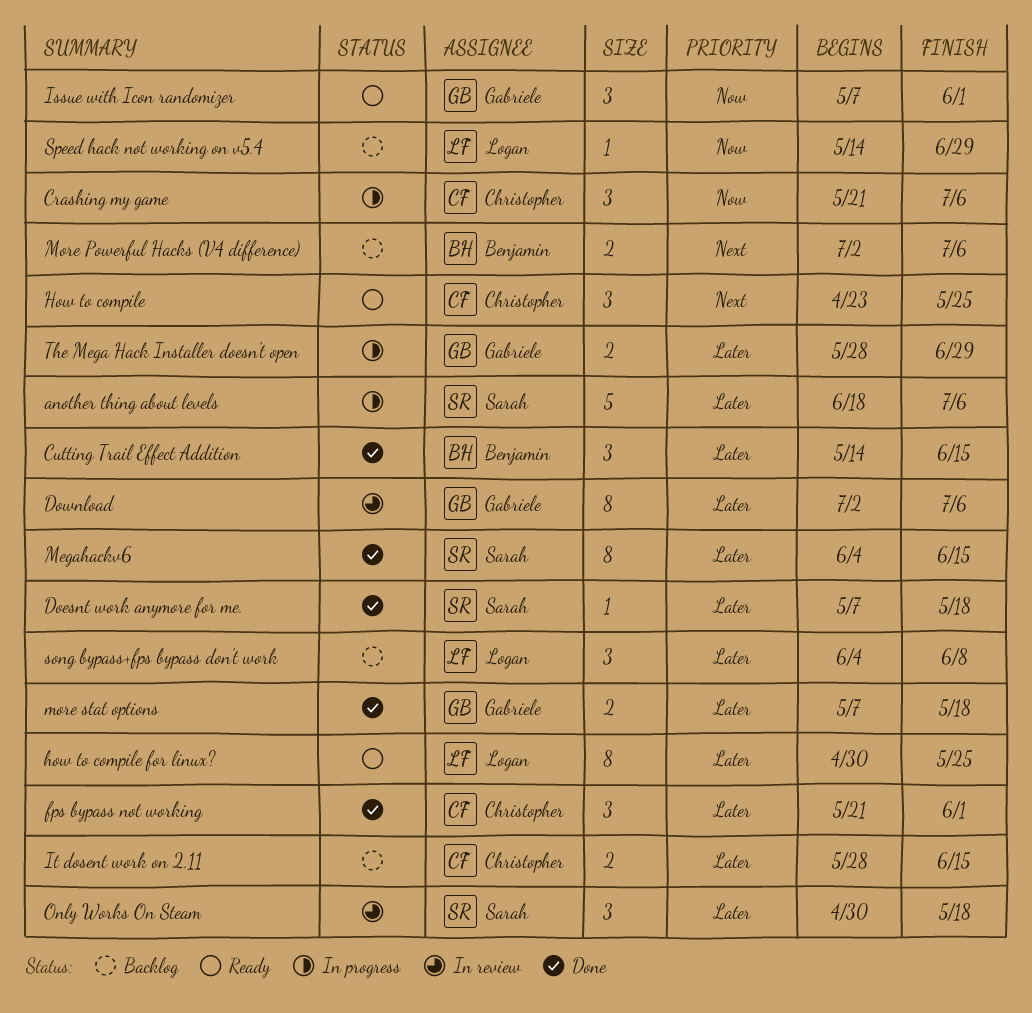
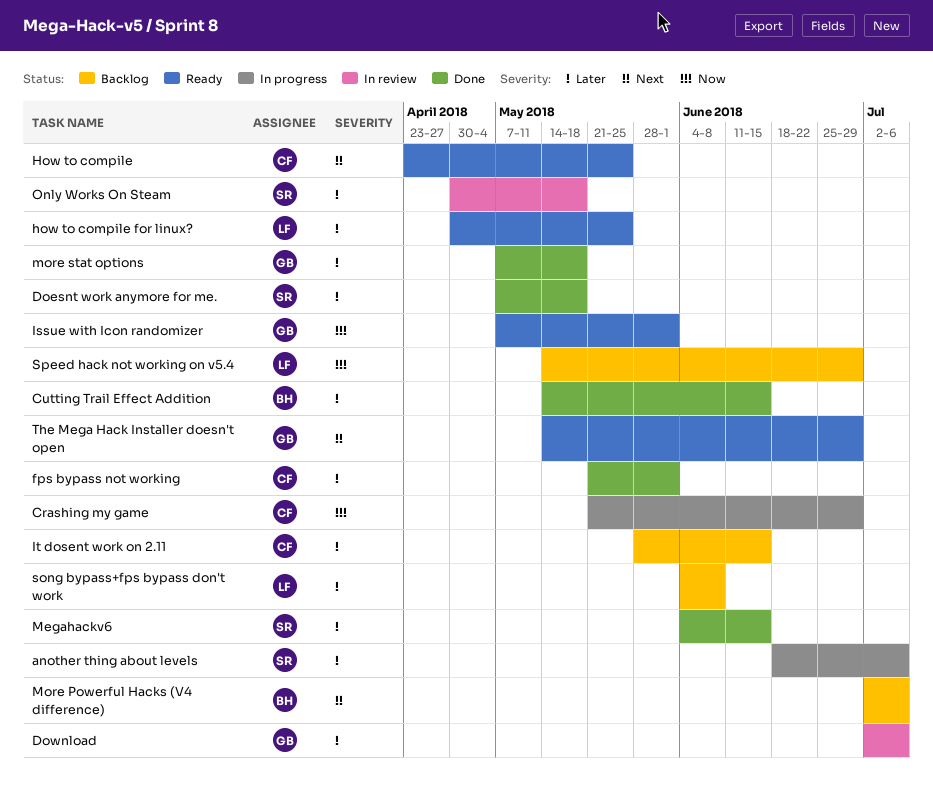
Crashing my game, due: Jul 6 -> Jun 29
The Mega Hack Installer doesn't open, status: In progress -> Ready
The Mega Hack Installer doesn't open, priority: Later -> Next
The Mega Hack Installer doesn't open, start: May 28 -> May 14

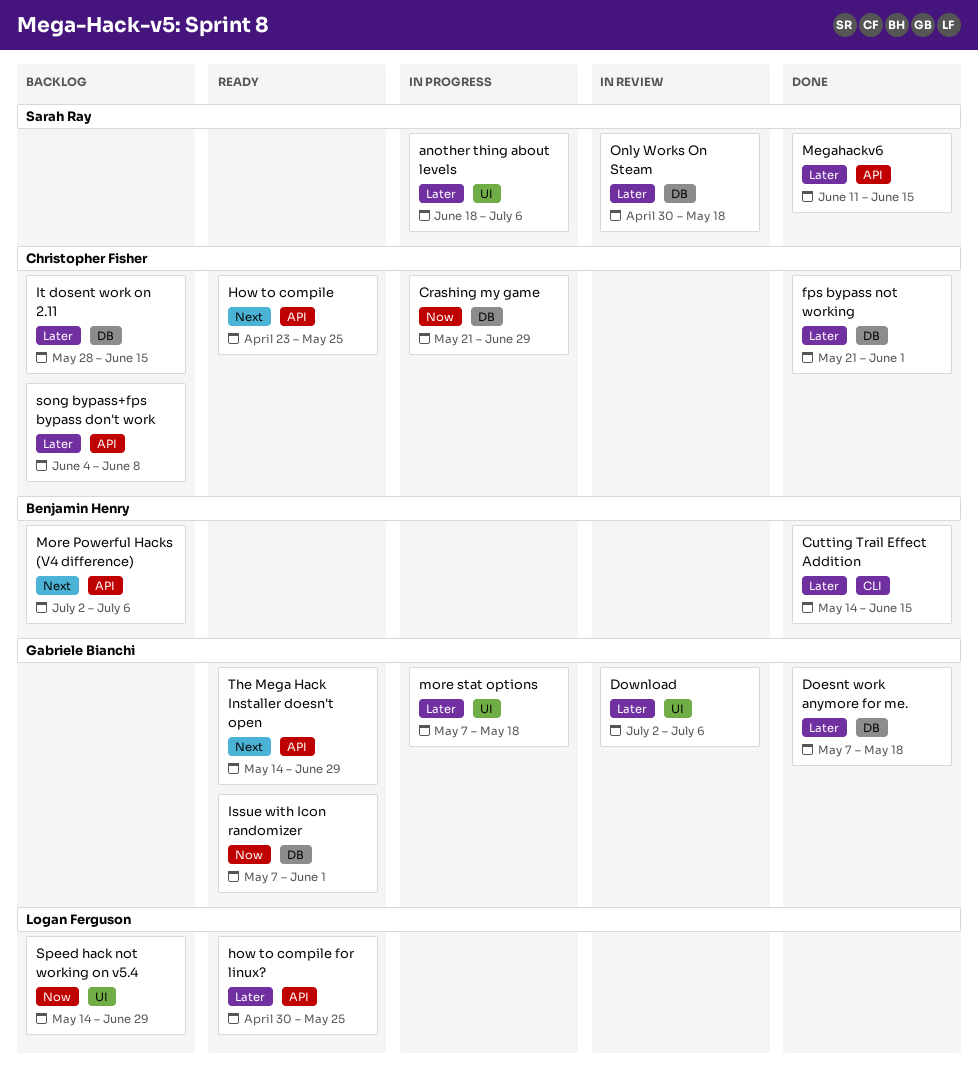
Doesnt work anymore for me., owner: Sarah Ray -> Gabriele Bianchi
Megahackv6, start: Jun 4 -> Jun 11
more stat options, status: Done -> In progress
song bypass+fps bypass don't work, owner: Logan Ferguson -> Christopher Fisher

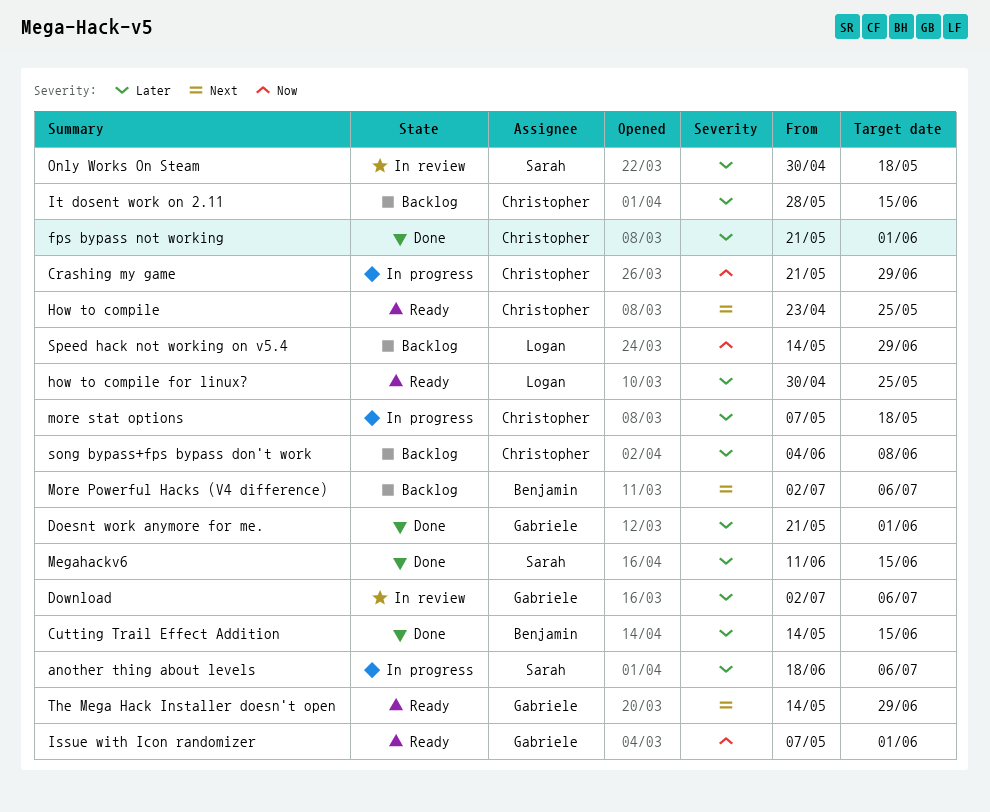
Doesnt work anymore for me., start: May 7 -> May 21
Doesnt work anymore for me., due: May 18 -> Jun 1
more stat options, owner: Gabriele Bianchi -> Christopher Fisher

